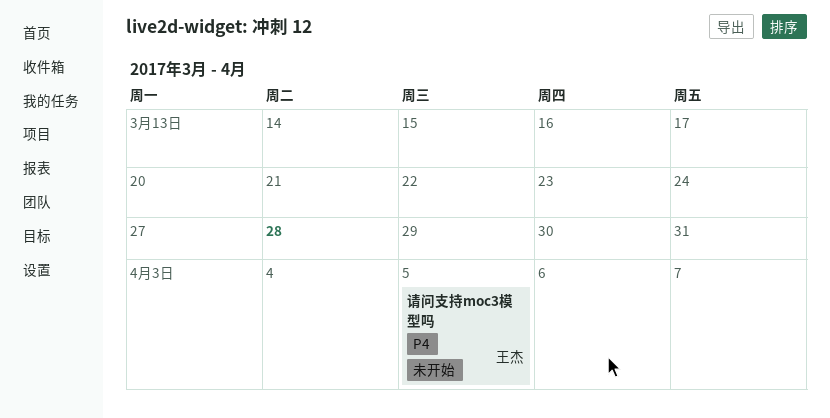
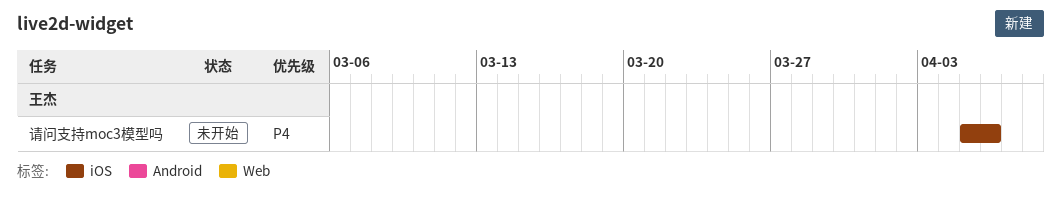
请问支持moc3模型吗, due: Apr 5 -> Apr 6

